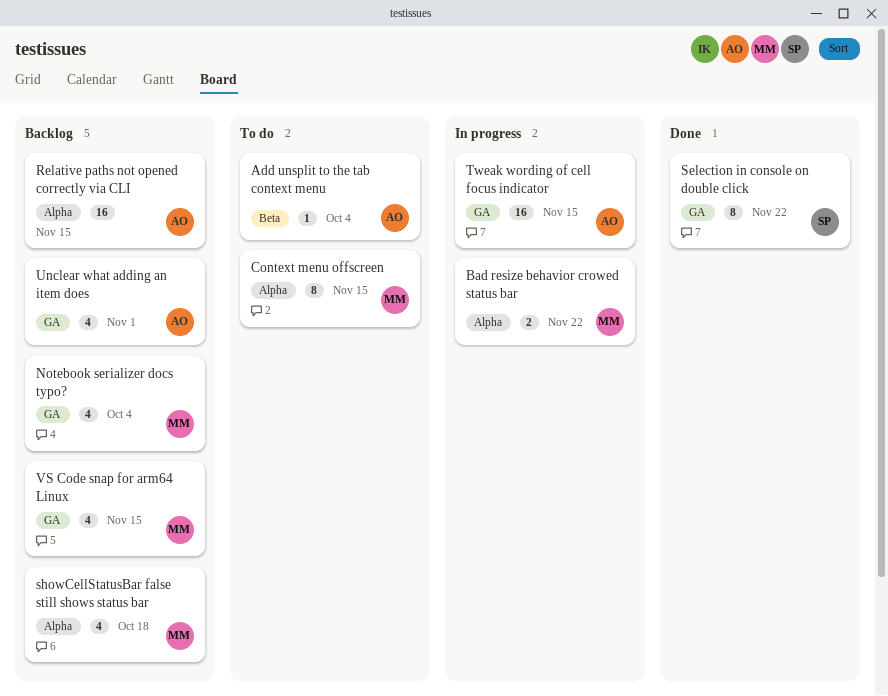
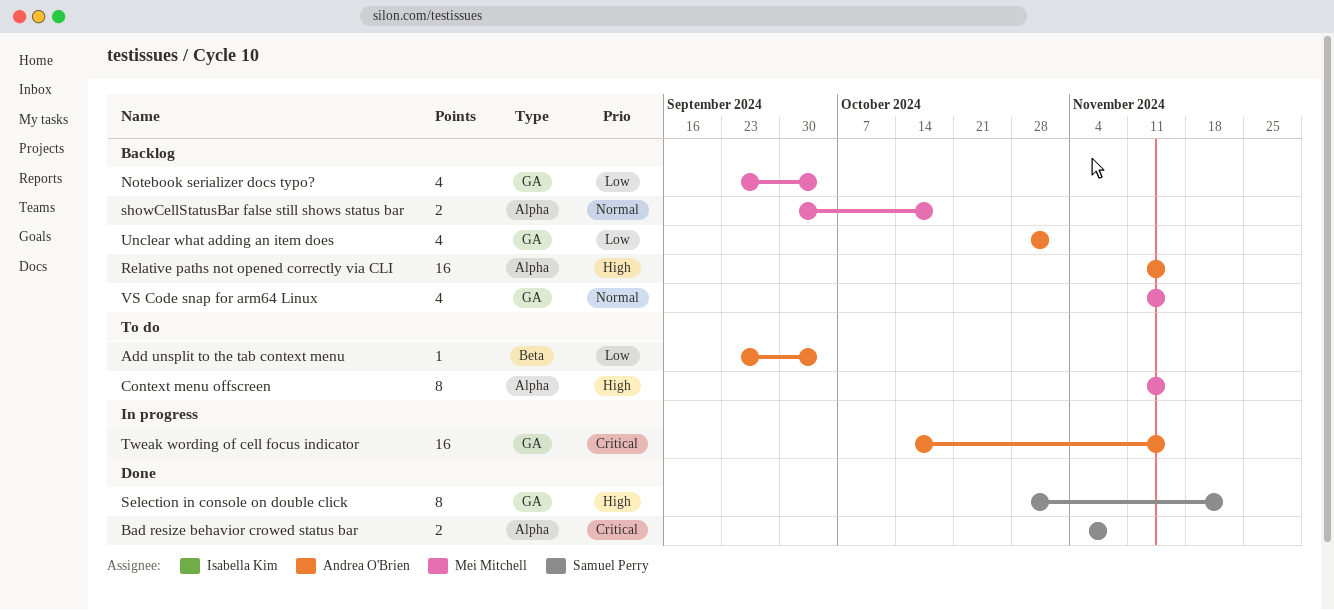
Bad resize behavior crowed status bar, status: In progress -> Done
Bad resize behavior crowed status bar, owner: Mei Mitchell -> Samuel Perry
Bad resize behavior crowed status bar, due: Nov 22 -> Nov 8
showCellStatusBar false still shows status bar, estimate: 4 -> 2

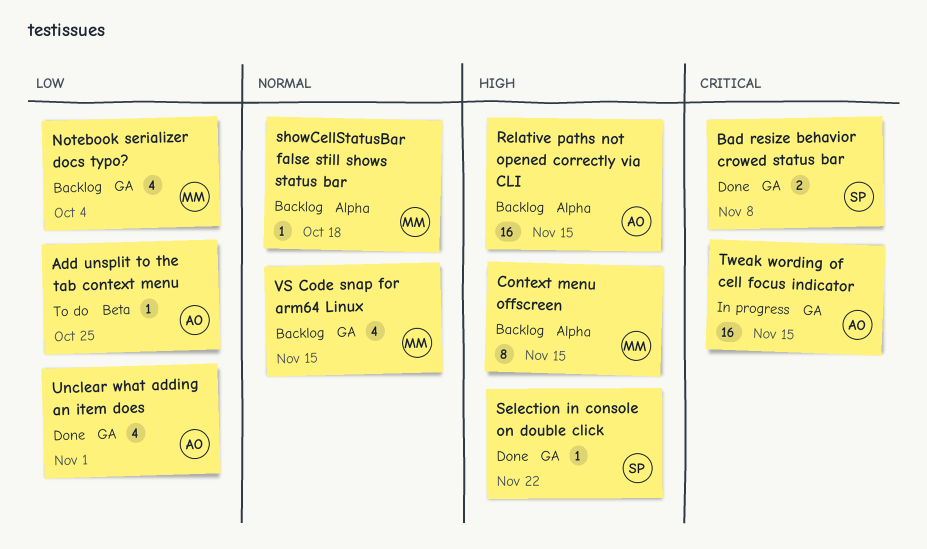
Add unsplit to the tab context menu, due: Oct 4 -> Oct 25
Bad resize behavior crowed status bar, label: Alpha -> GA
Context menu offscreen, status: To do -> Backlog
Selection in console on double click, estimate: 8 -> 1
showCellStatusBar false still shows status bar, estimate: 2 -> 1
Unclear what adding an item does, status: Backlog -> Done

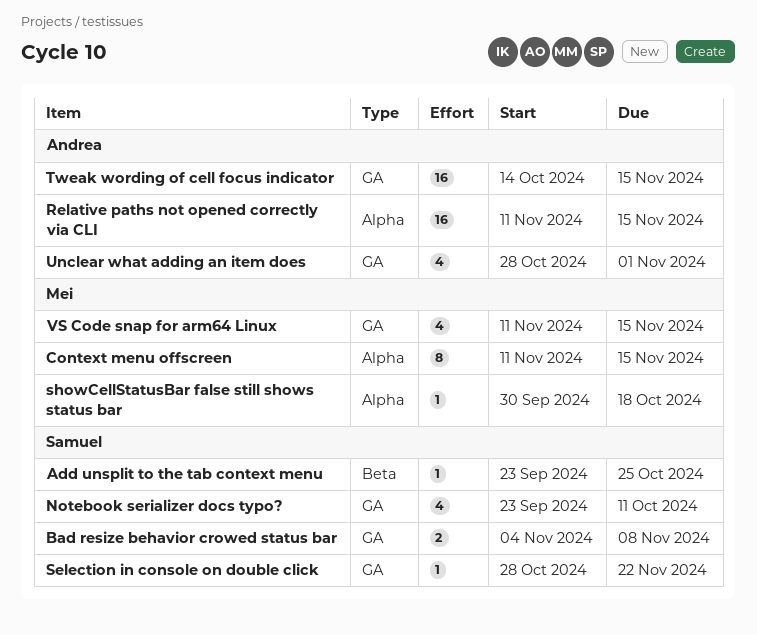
Add unsplit to the tab context menu, owner: Andrea -> Samuel
Notebook serializer docs typo?, owner: Mei -> Samuel
Notebook serializer docs typo?, due: Oct 4 -> Oct 11

